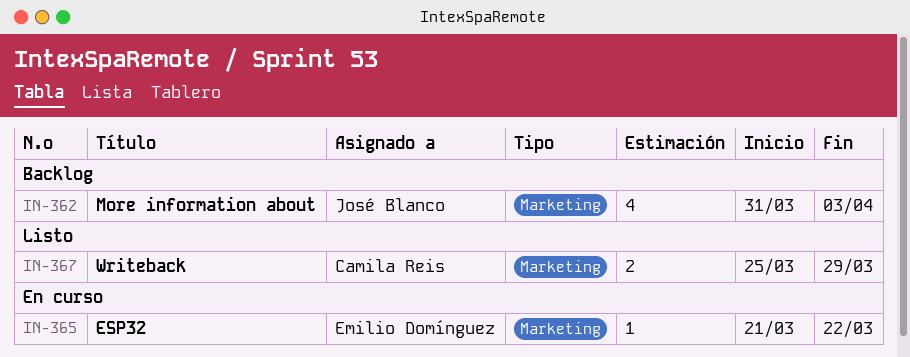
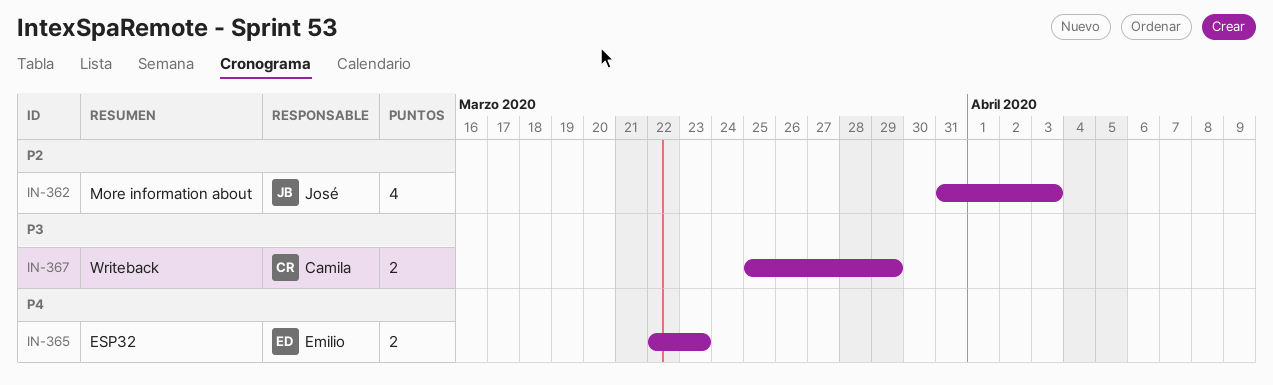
IN-365, estimate: 1 -> 2
IN-365, start: Mar 21 -> Mar 22
IN-365, due: Mar 22 -> Mar 23

